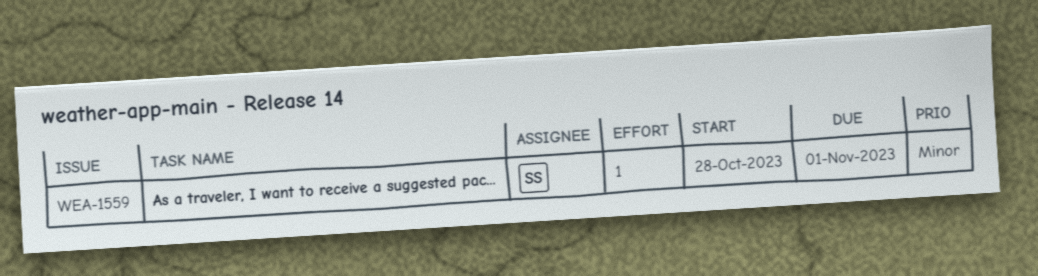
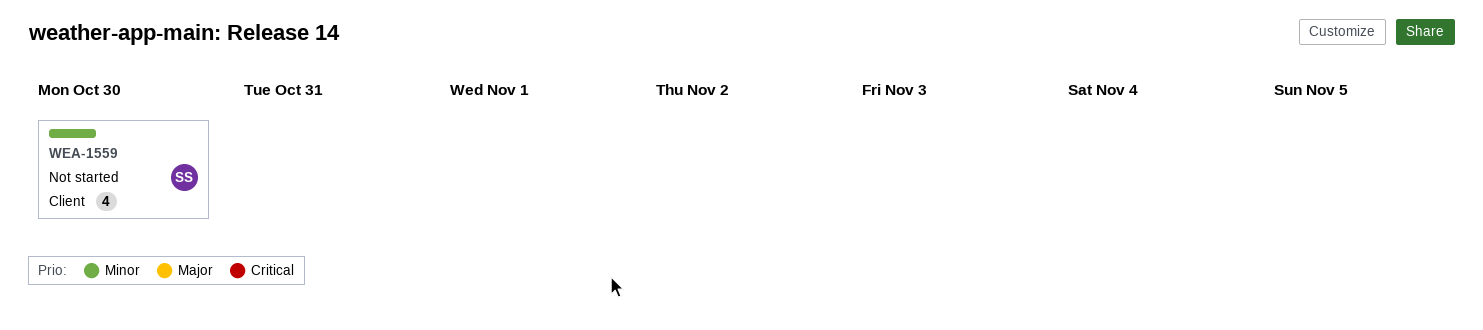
WEA-1559, estimate: 1 -> 4
WEA-1559, due: Nov 1 -> Oct 30

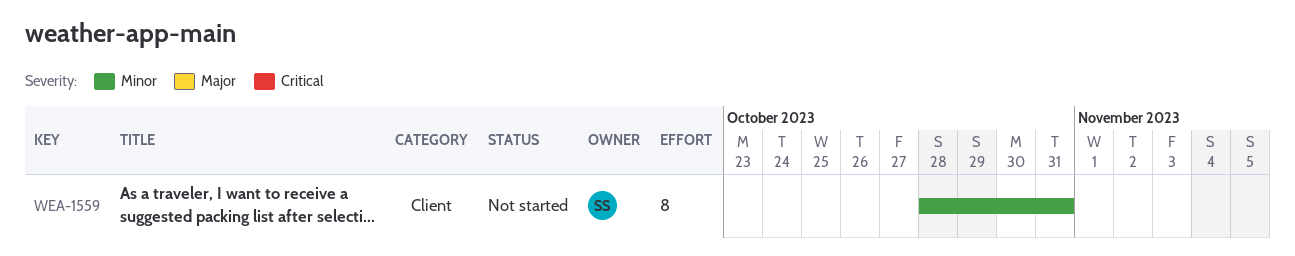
WEA-1559, estimate: 4 -> 8
WEA-1559, due: Oct 30 -> Oct 31

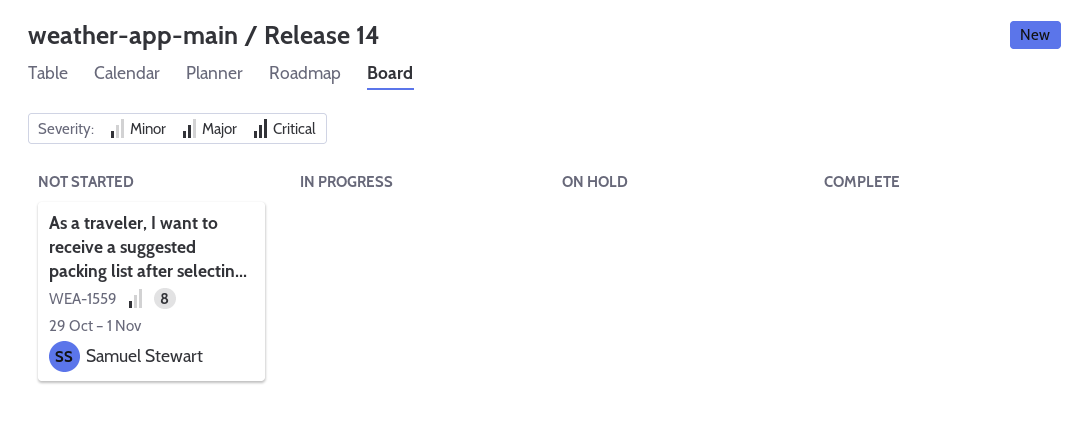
WEA-1559, start: Oct 28 -> Oct 29
WEA-1559, due: Oct 31 -> Nov 1

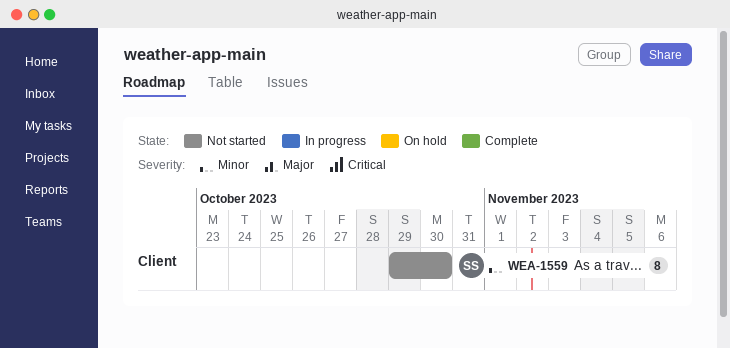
WEA-1559, due: Nov 1 -> Oct 30

